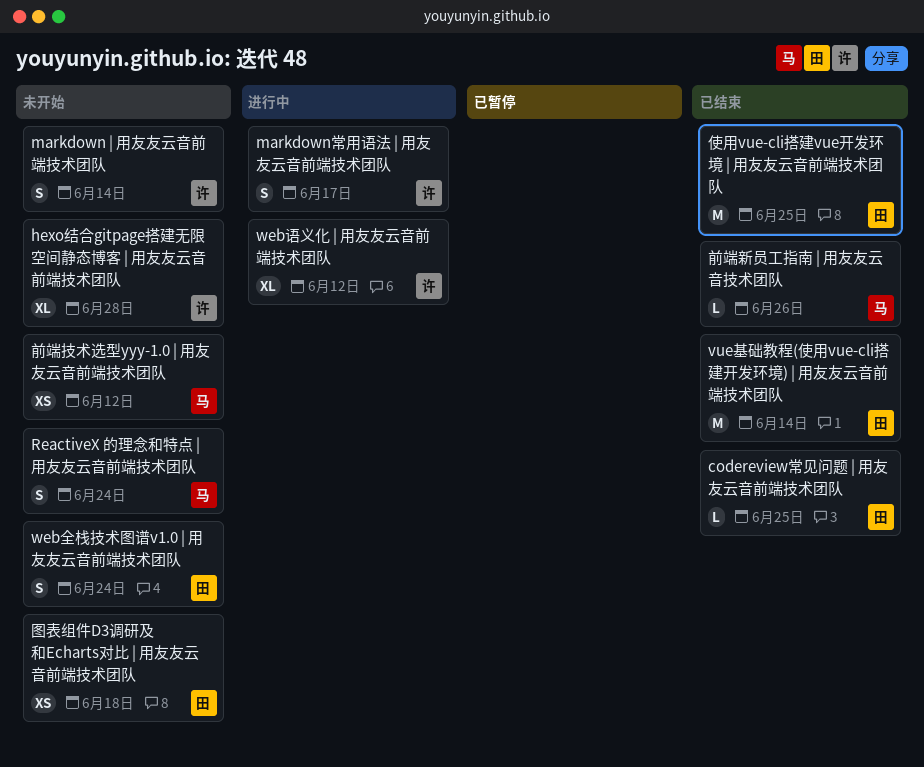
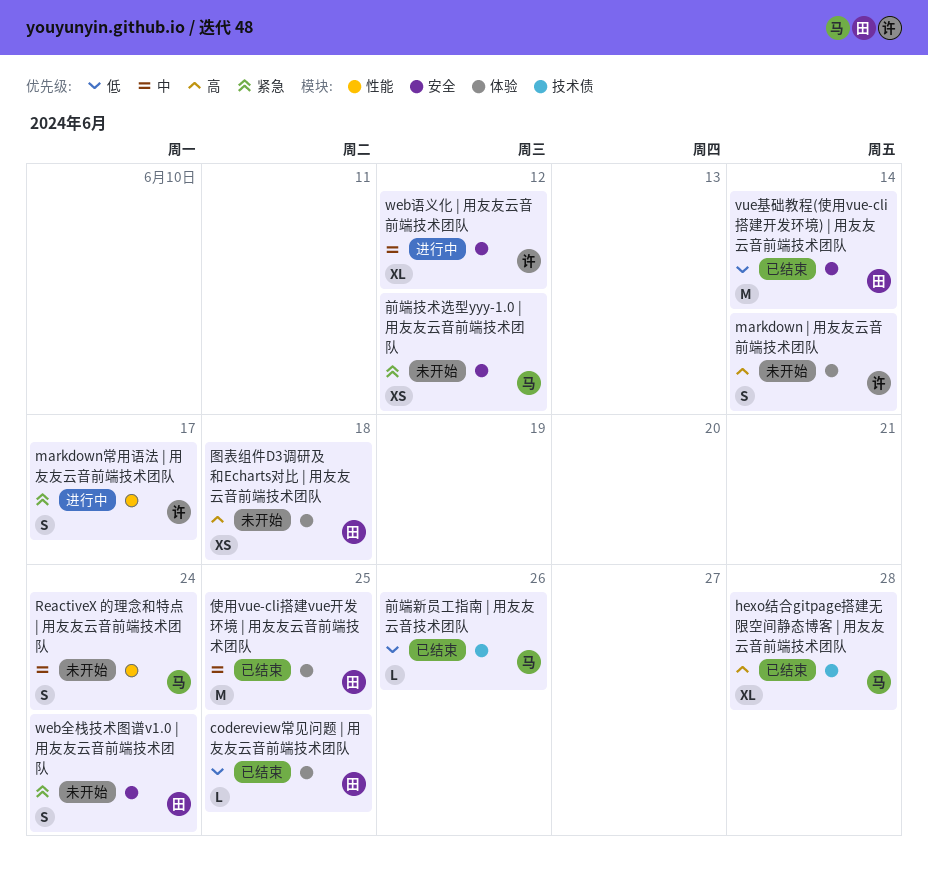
hexo结合gitpage搭建无限空间静态博客 | 用友友云音前端技术团队, status: 未开始 -> 已结束
hexo结合gitpage搭建无限空间静态博客 | 用友友云音前端技术团队, owner: 许 -> 马

